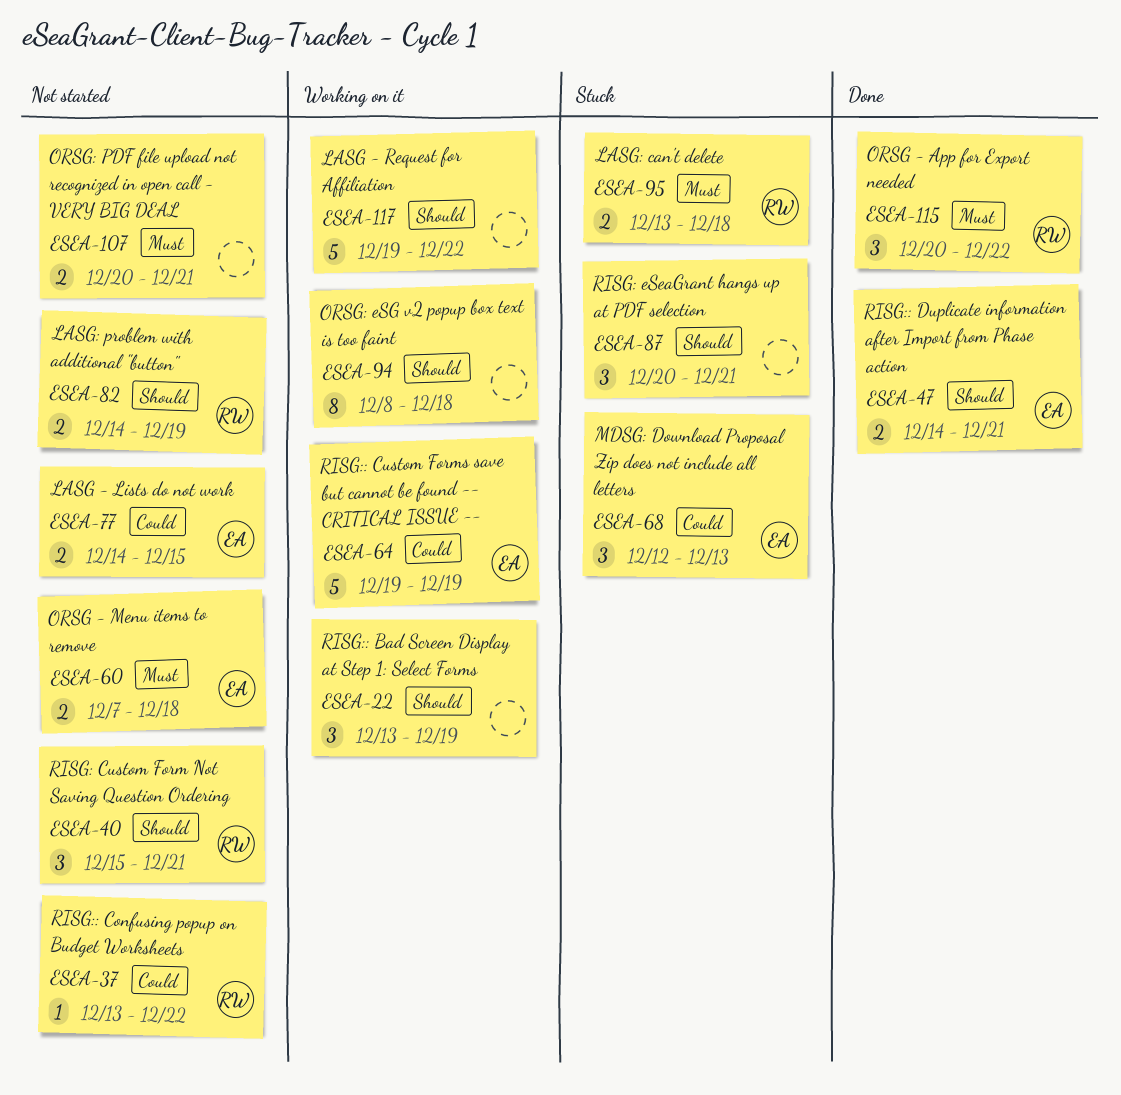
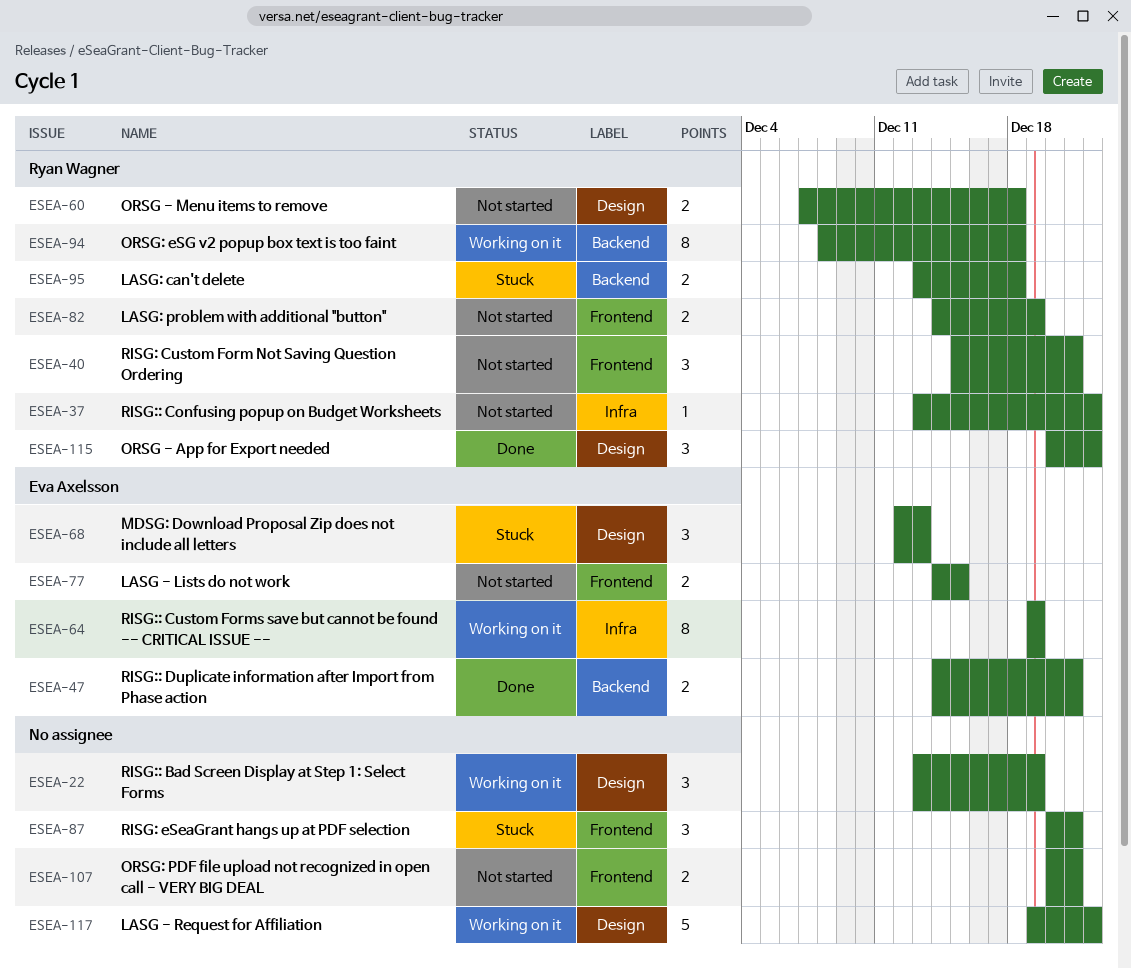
ESEA-60, owner: Eva Axelsson -> Ryan Wagner
ESEA-64, estimate: 5 -> 8
ESEA-94, owner: none -> Ryan Wagner

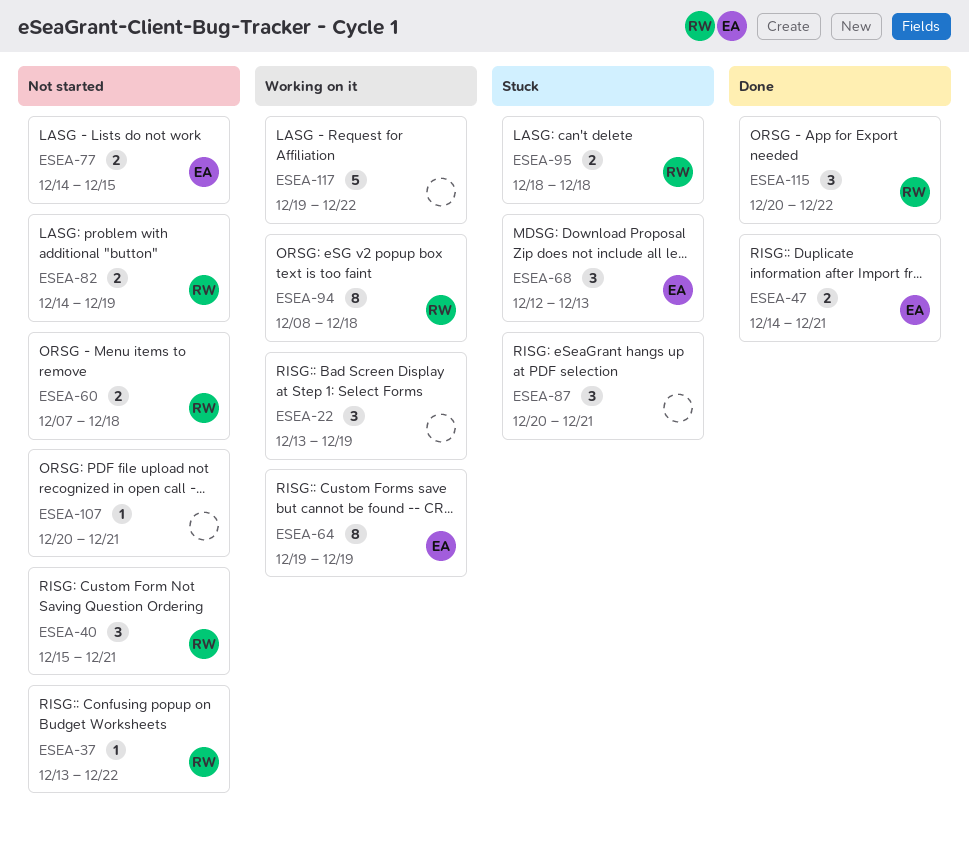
ESEA-95, start: Dec 13 -> Dec 18
ESEA-107, estimate: 2 -> 1

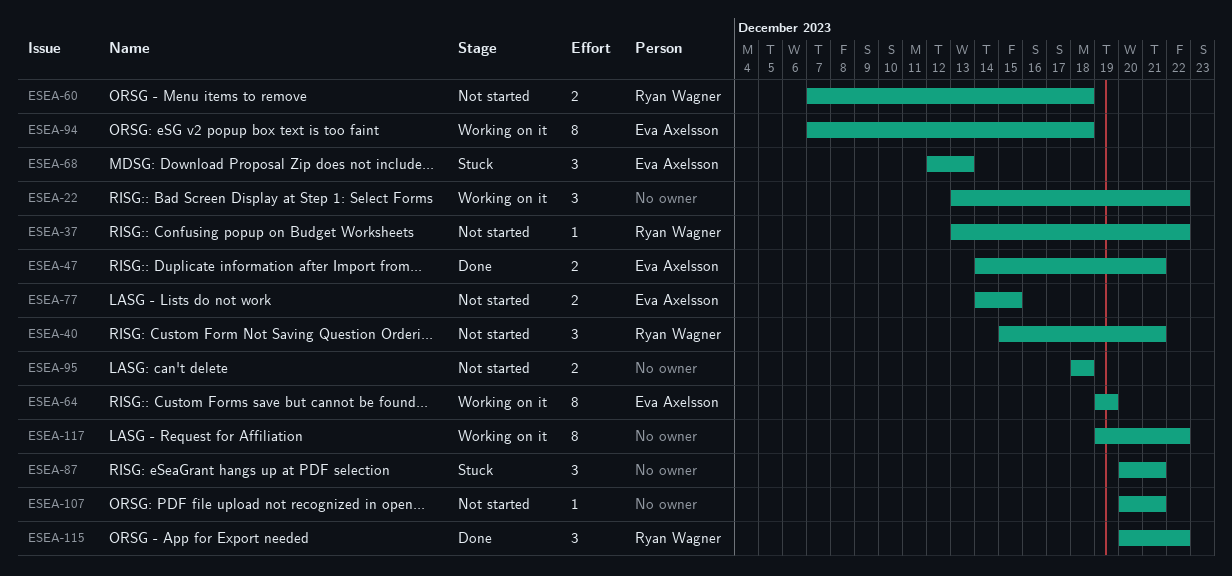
ESEA-22, due: Dec 19 -> Dec 22
ESEA-82: present -> none
ESEA-94, owner: Ryan Wagner -> Eva Axelsson
ESEA-94, start: Dec 8 -> Dec 7
ESEA-95, status: Stuck -> Not started
ESEA-95, owner: Ryan Wagner -> none
ESEA-117, estimate: 5 -> 8

